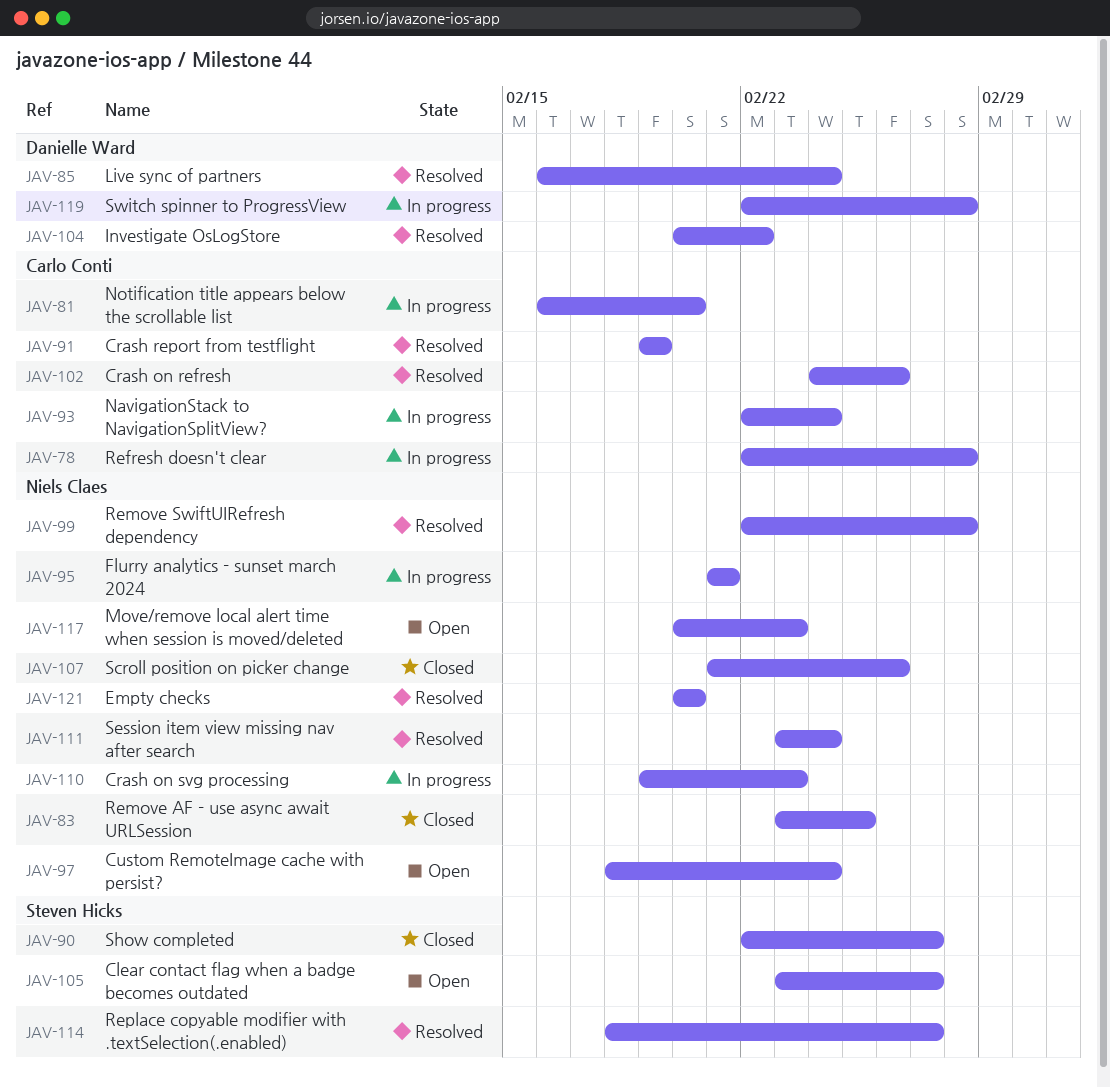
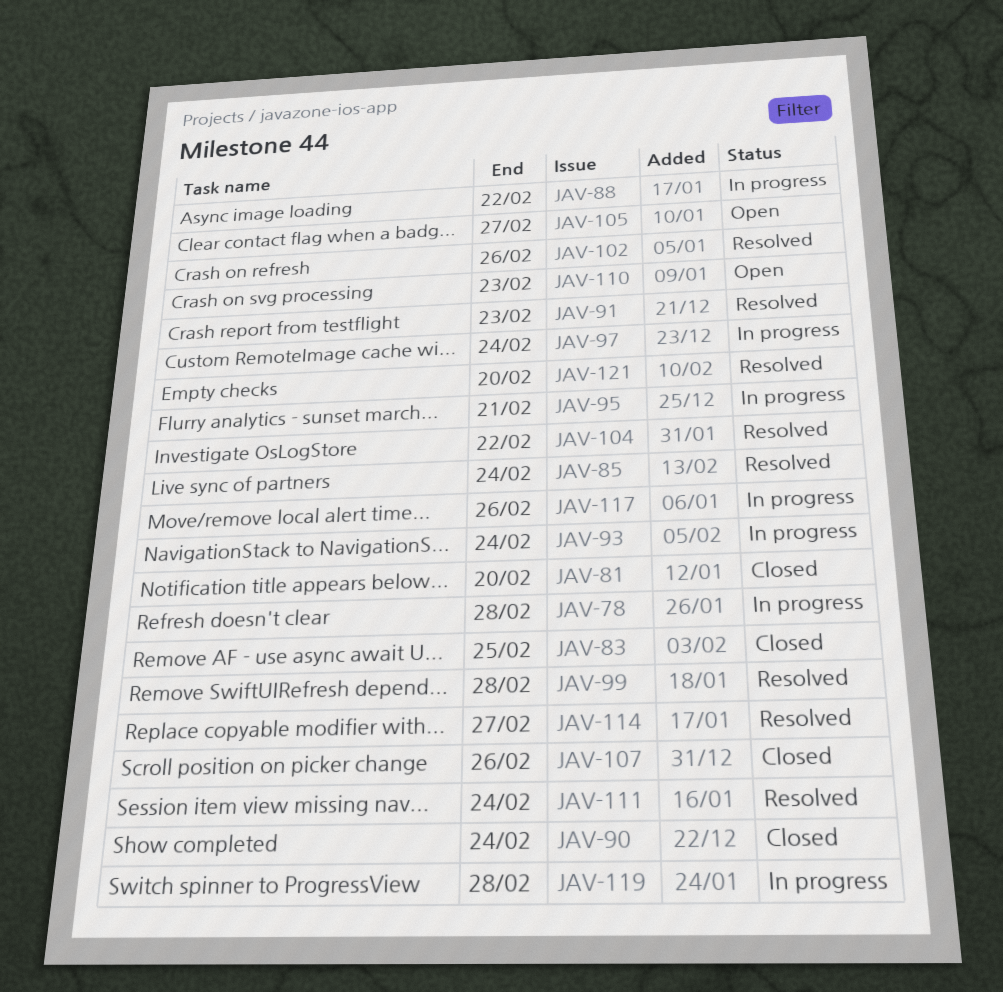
JAV-81, status: In progress -> Closed
JAV-88: none -> present
JAV-90, due: Feb 27 -> Feb 24
JAV-91, due: Feb 19 -> Feb 23
JAV-97, status: Open -> In progress
JAV-110, status: In progress -> Open
JAV-117, status: Open -> In progress
JAV-117, due: Feb 23 -> Feb 26

